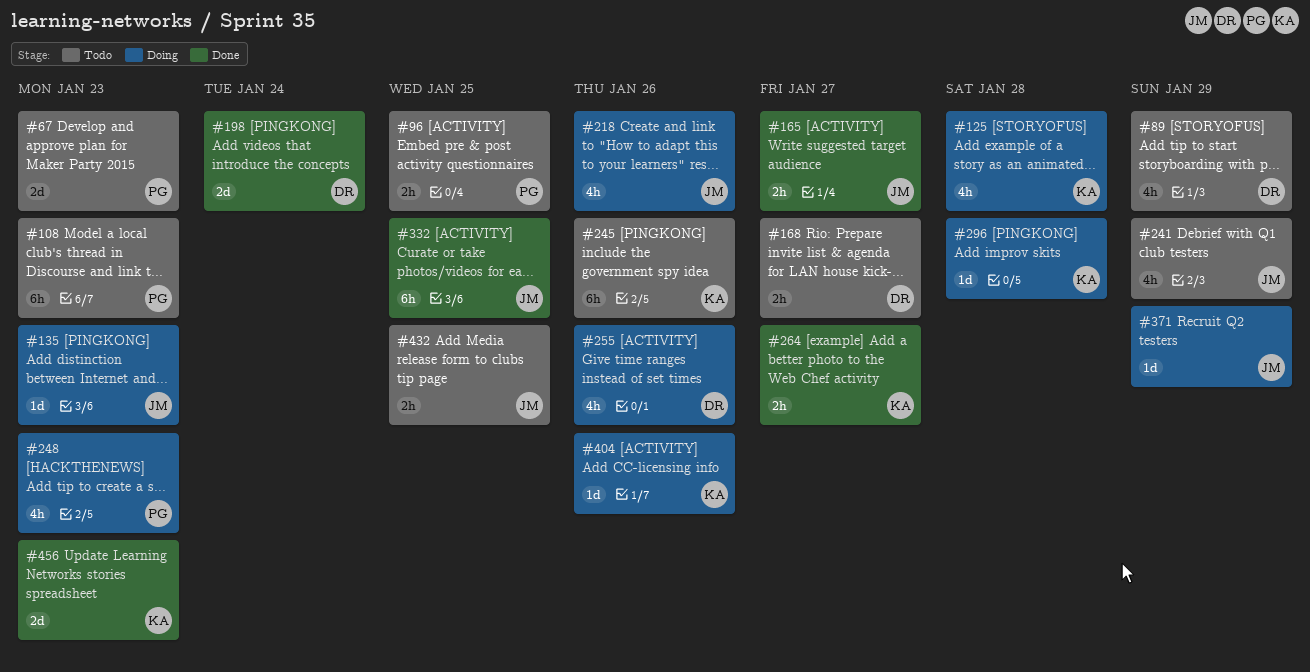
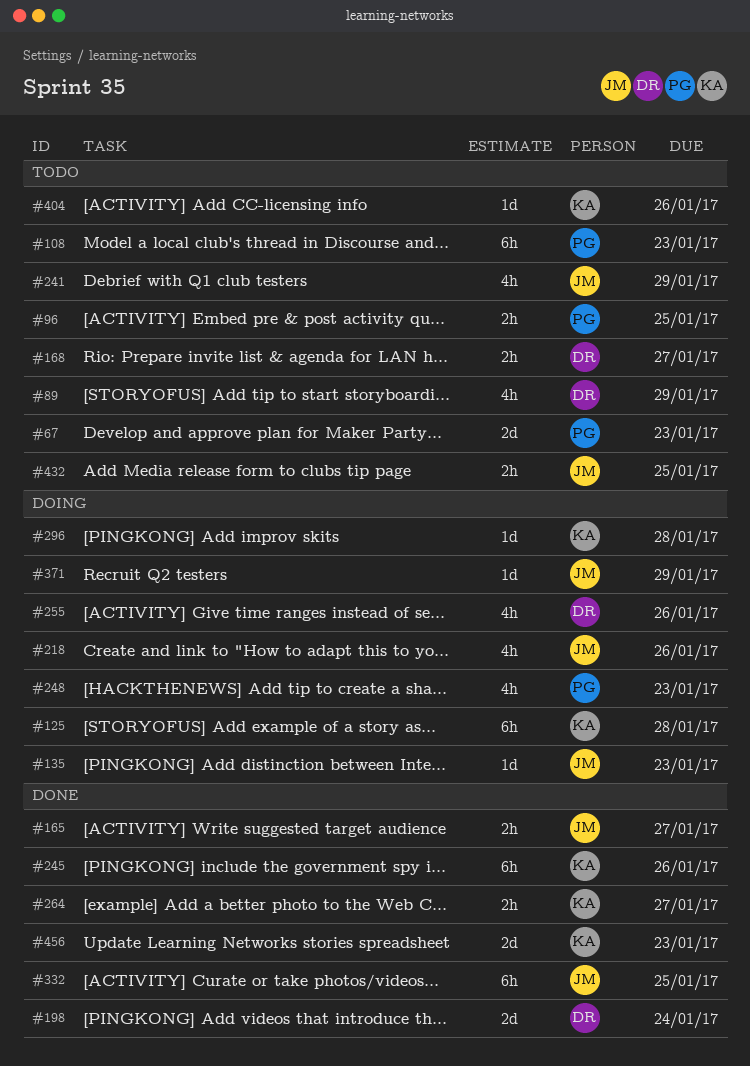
#125, estimate: 4h -> 6h
#245, status: Todo -> Done
#404, status: Doing -> Todo

